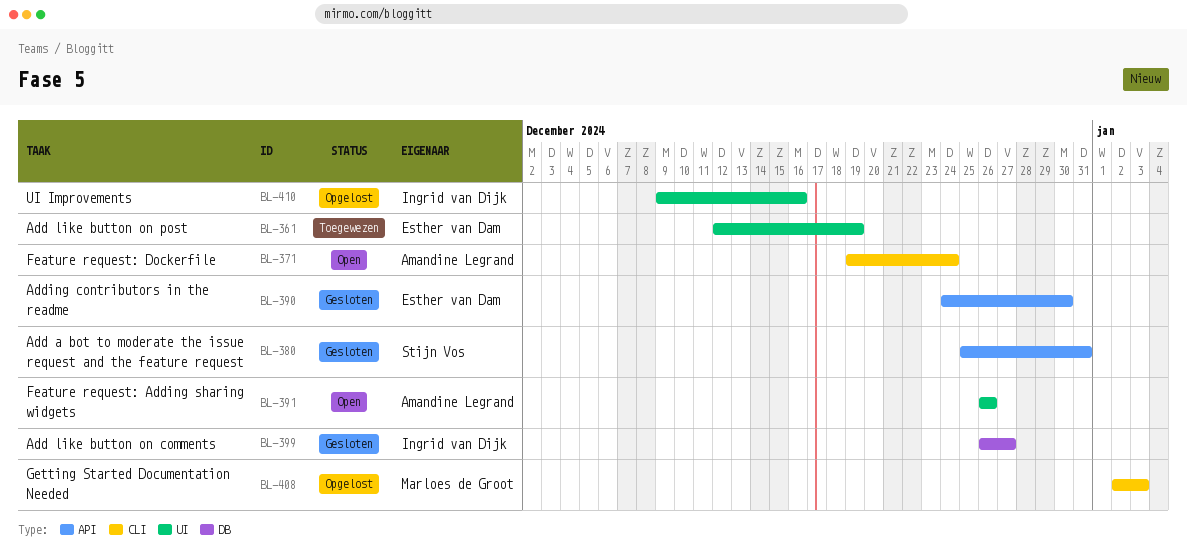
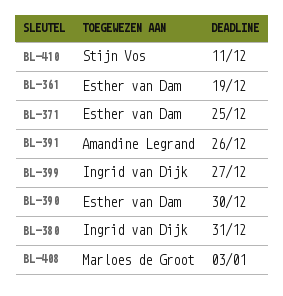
BL-371, owner: Amandine Legrand -> Esther van Dam
BL-371, due: Dec 24 -> Dec 25
BL-380, owner: Stijn Vos -> Ingrid van Dijk
BL-410, owner: Ingrid van Dijk -> Stijn Vos
BL-410, due: Dec 16 -> Dec 11

